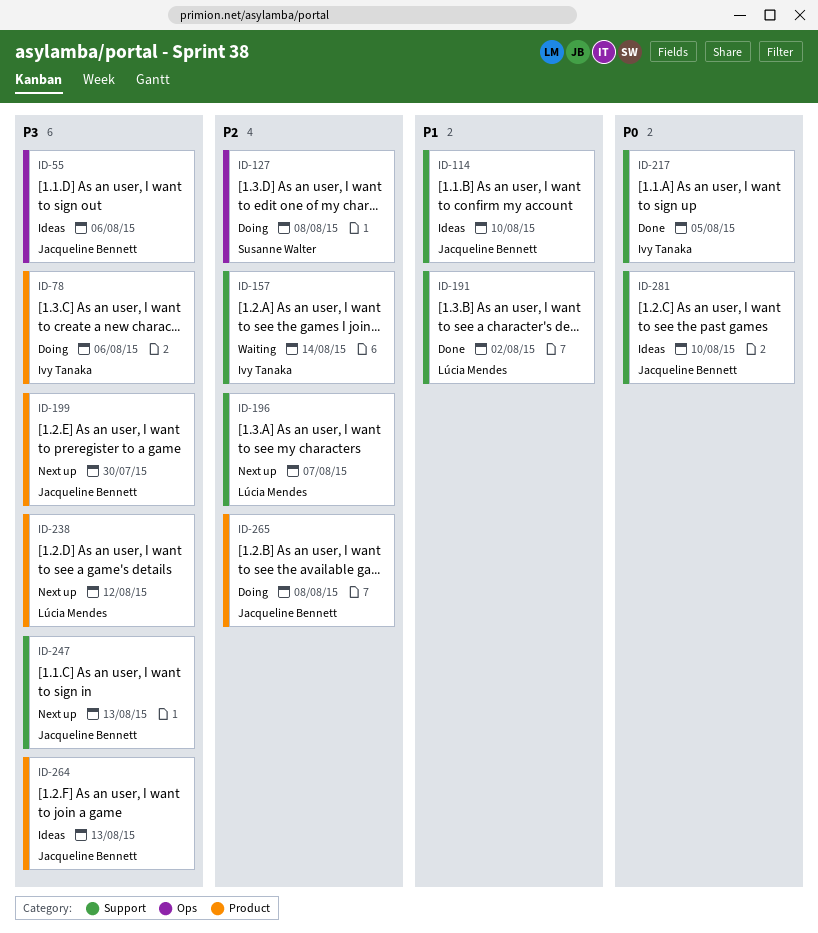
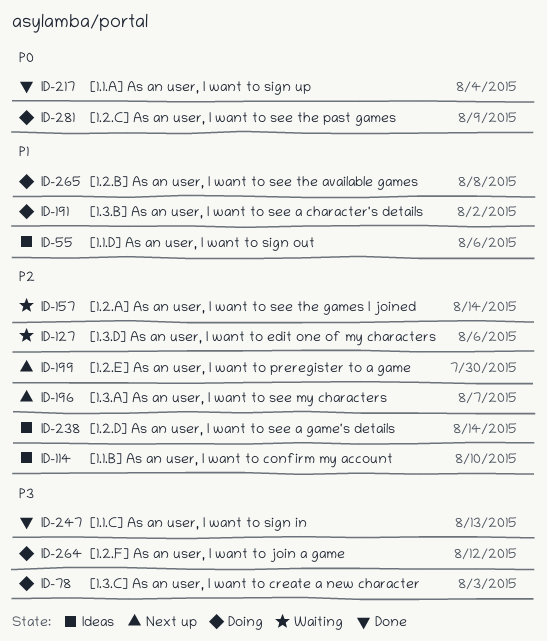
ID-55, priority: P3 -> P1
ID-78, due: Aug 6 -> Aug 3
ID-114, priority: P1 -> P2
ID-127, status: Doing -> Waiting
ID-127, due: Aug 8 -> Aug 6
ID-191, status: Done -> Doing
ID-199, priority: P3 -> P2
ID-217, due: Aug 5 -> Aug 4
ID-238, status: Next up -> Ideas
ID-238, priority: P3 -> P2
ID-238, due: Aug 12 -> Aug 14
ID-247, status: Next up -> Done
ID-264, status: Ideas -> Doing
ID-264, due: Aug 13 -> Aug 12
ID-265, priority: P2 -> P1
ID-281, status: Ideas -> Doing
ID-281, due: Aug 10 -> Aug 9

